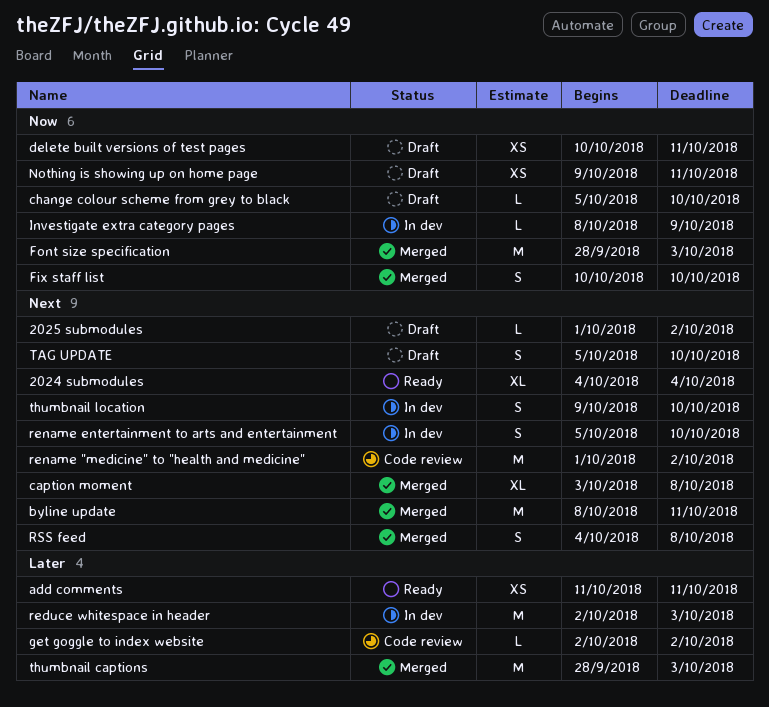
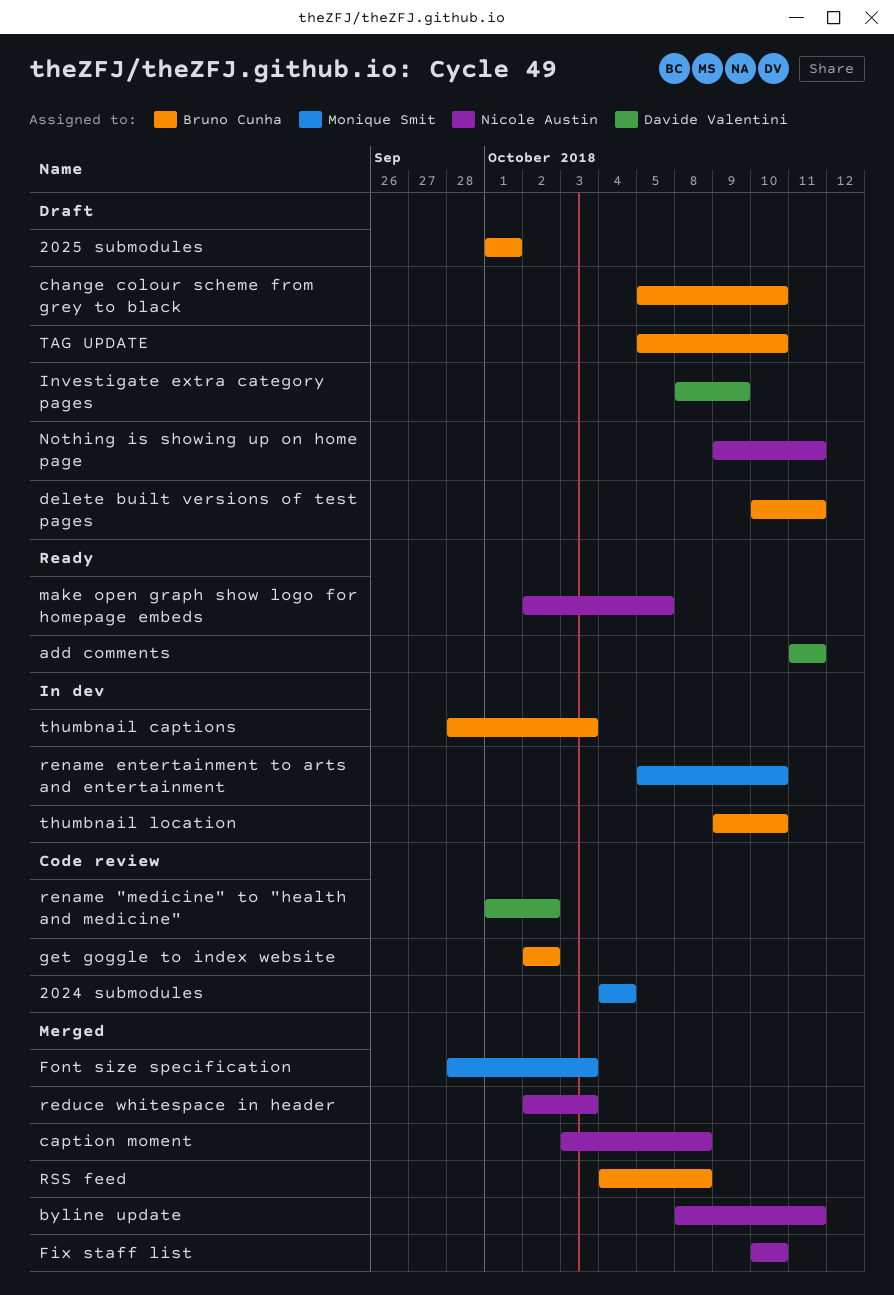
2024 submodules, status: Ready -> Code review
2025 submodules, due: Oct 2 -> Oct 1
Investigate extra category pages, status: In dev -> Draft
make open graph show logo for homepage embeds: none -> present
reduce whitespace in header, status: In dev -> Merged
thumbnail captions, status: Merged -> In dev

